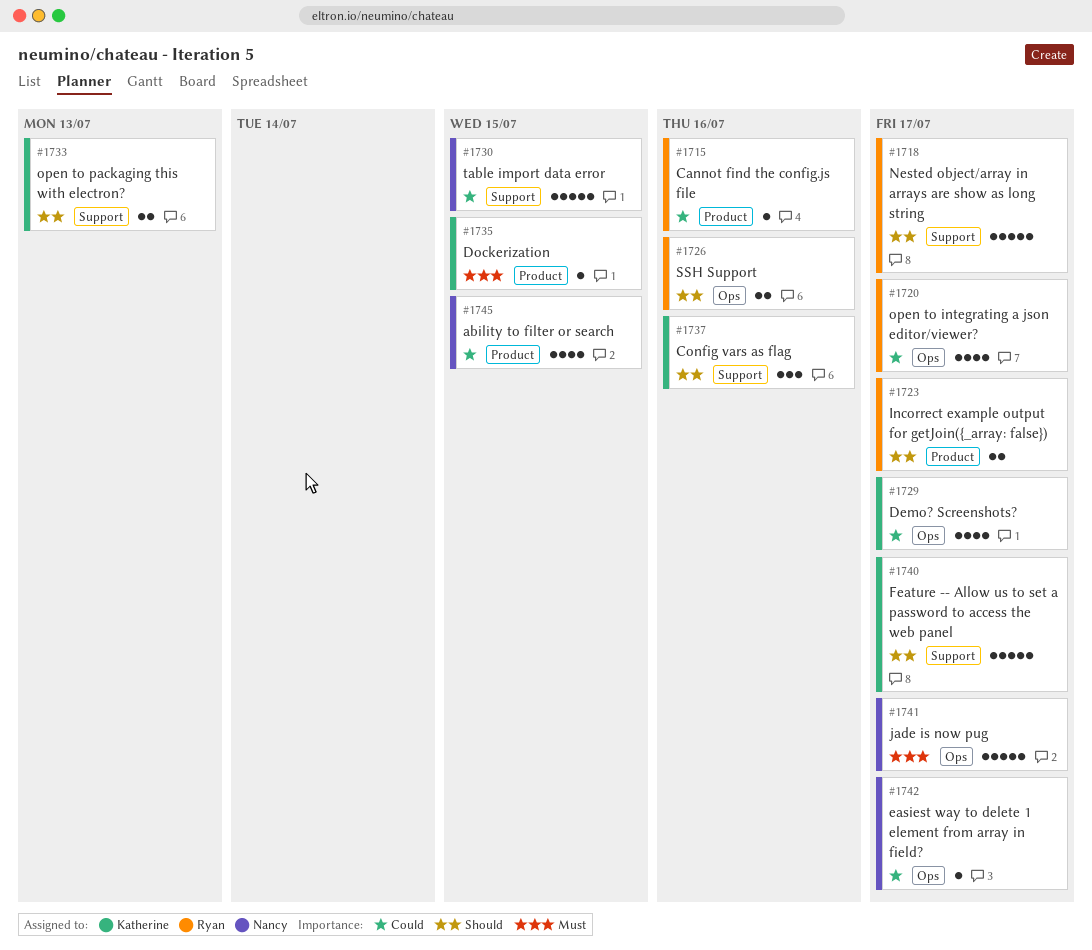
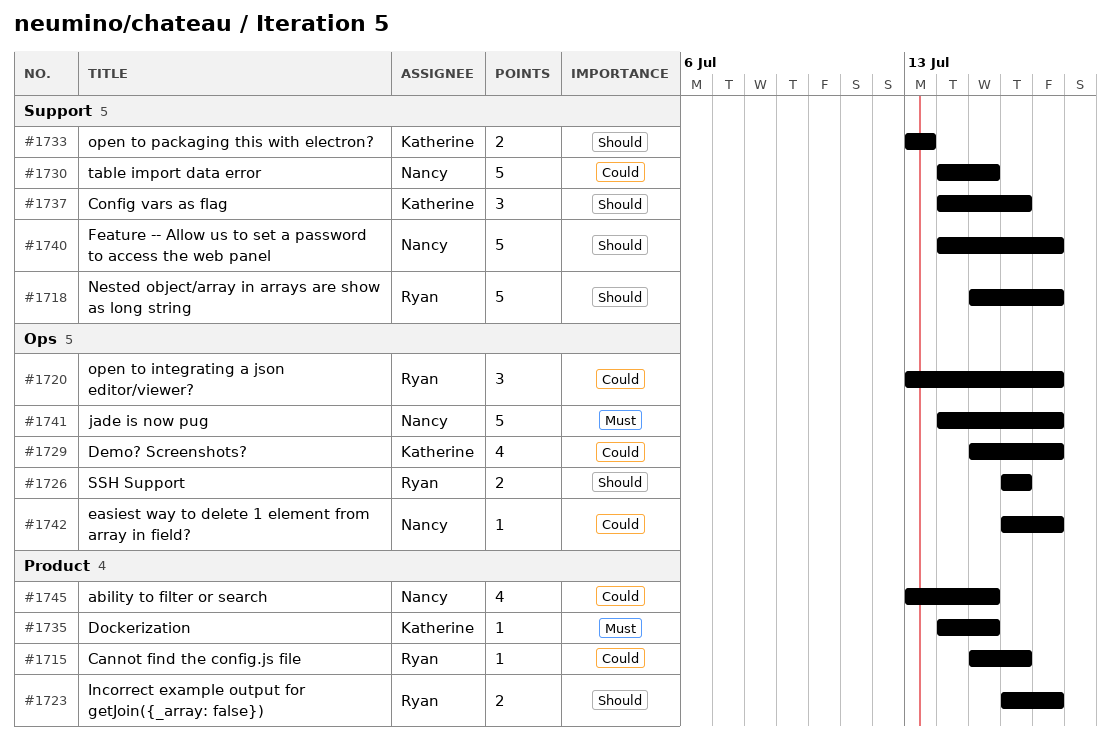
#1720, estimate: 4 -> 3
#1740, owner: Katherine -> Nancy

